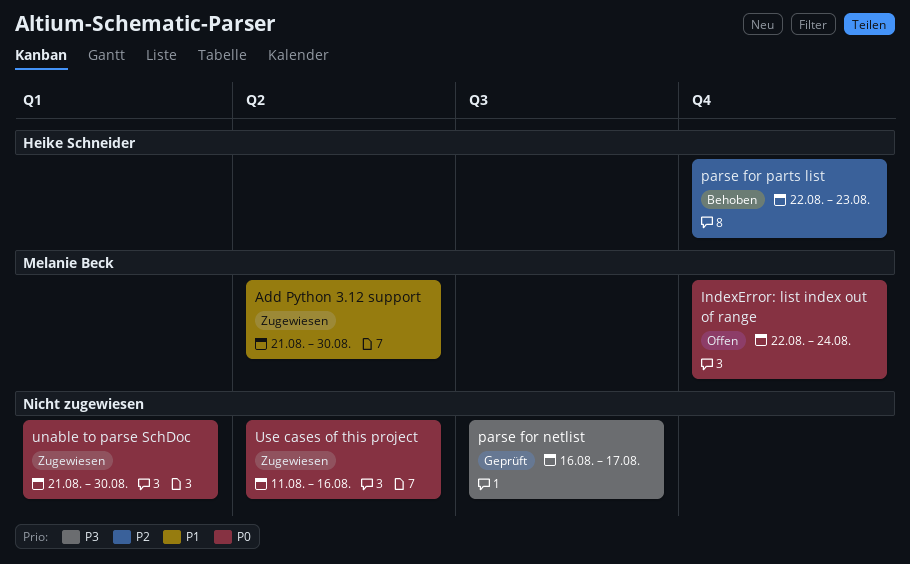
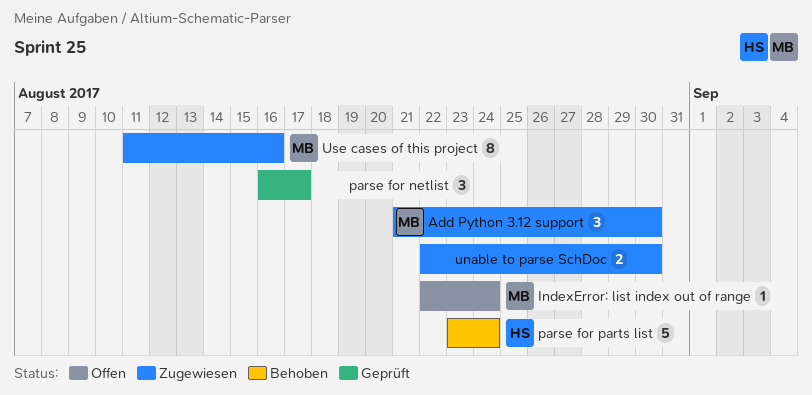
parse for parts list, start: Aug 22 -> Aug 23
parse for parts list, due: Aug 23 -> Aug 24
unable to parse SchDoc, start: Aug 21 -> Aug 22
Use cases of this project, owner: none -> Melanie Beck

